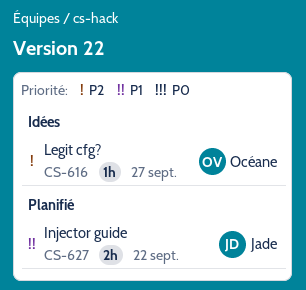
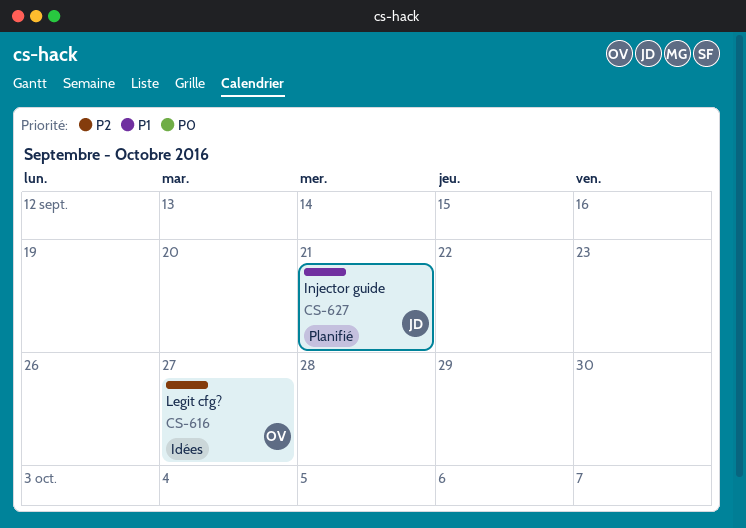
CS-627, due: Sep 22 -> Sep 21

